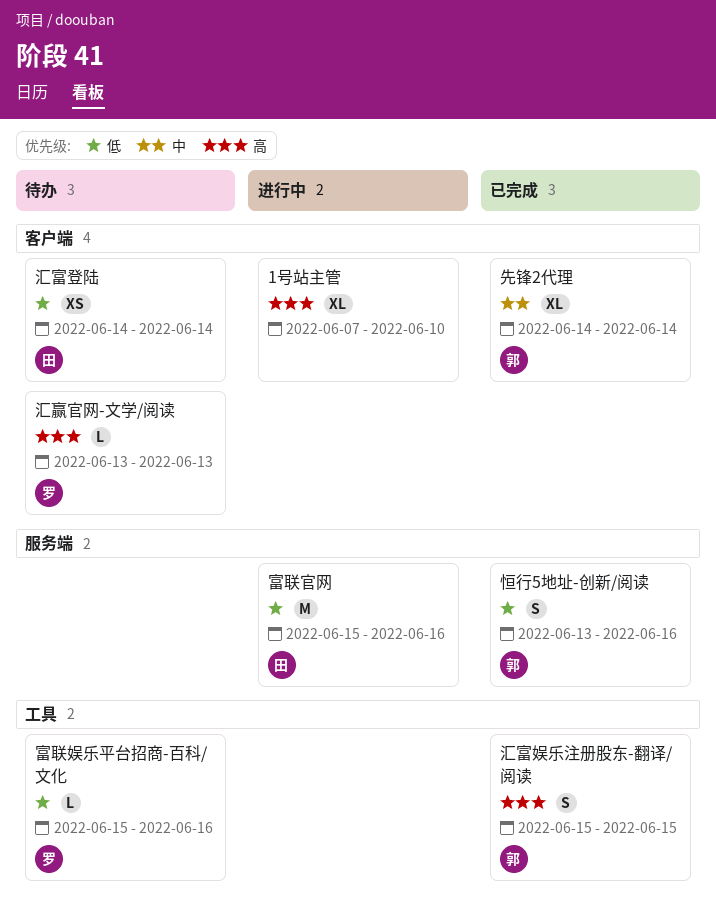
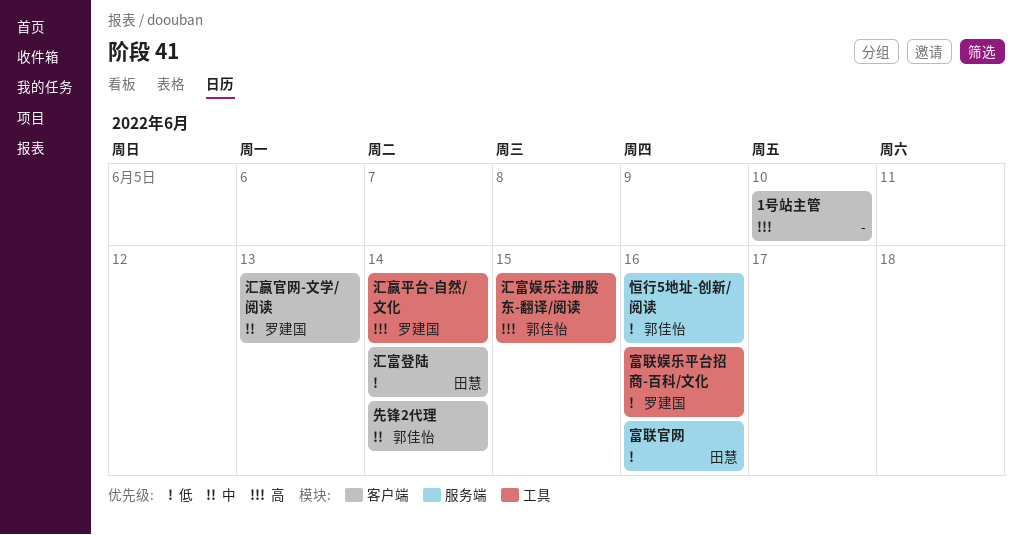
汇赢官网-文学/阅读, priority: 高 -> 中
汇赢平台-自然/文化: none -> present

